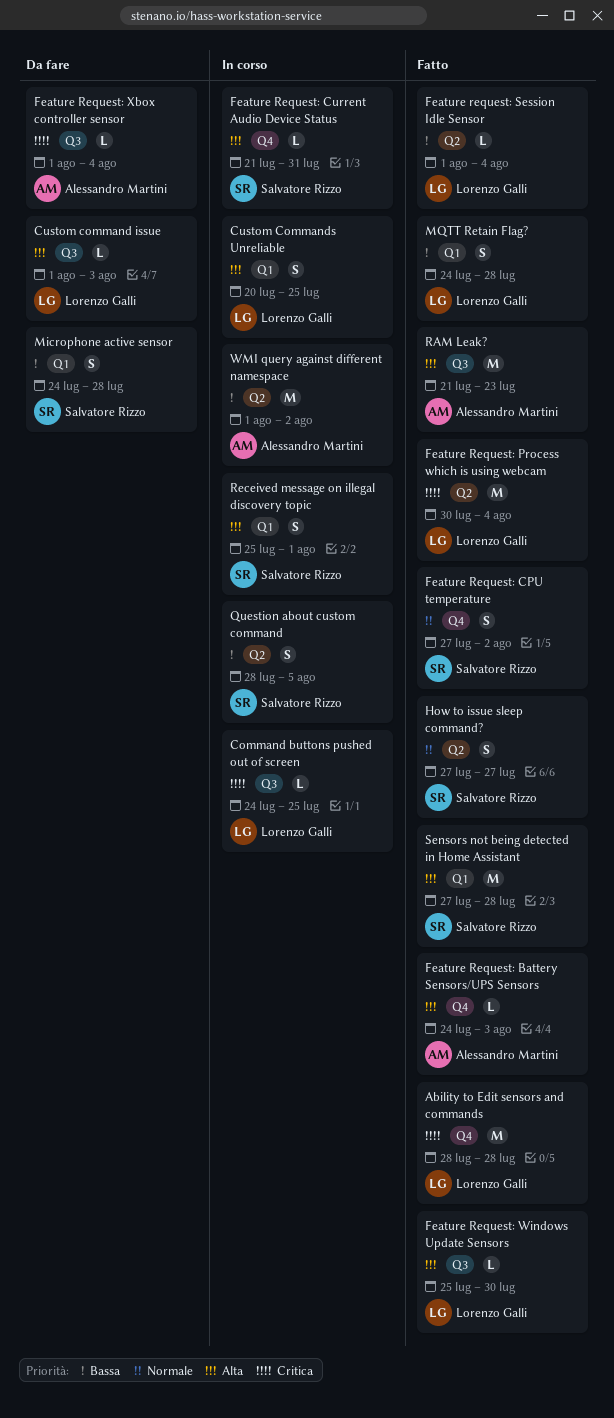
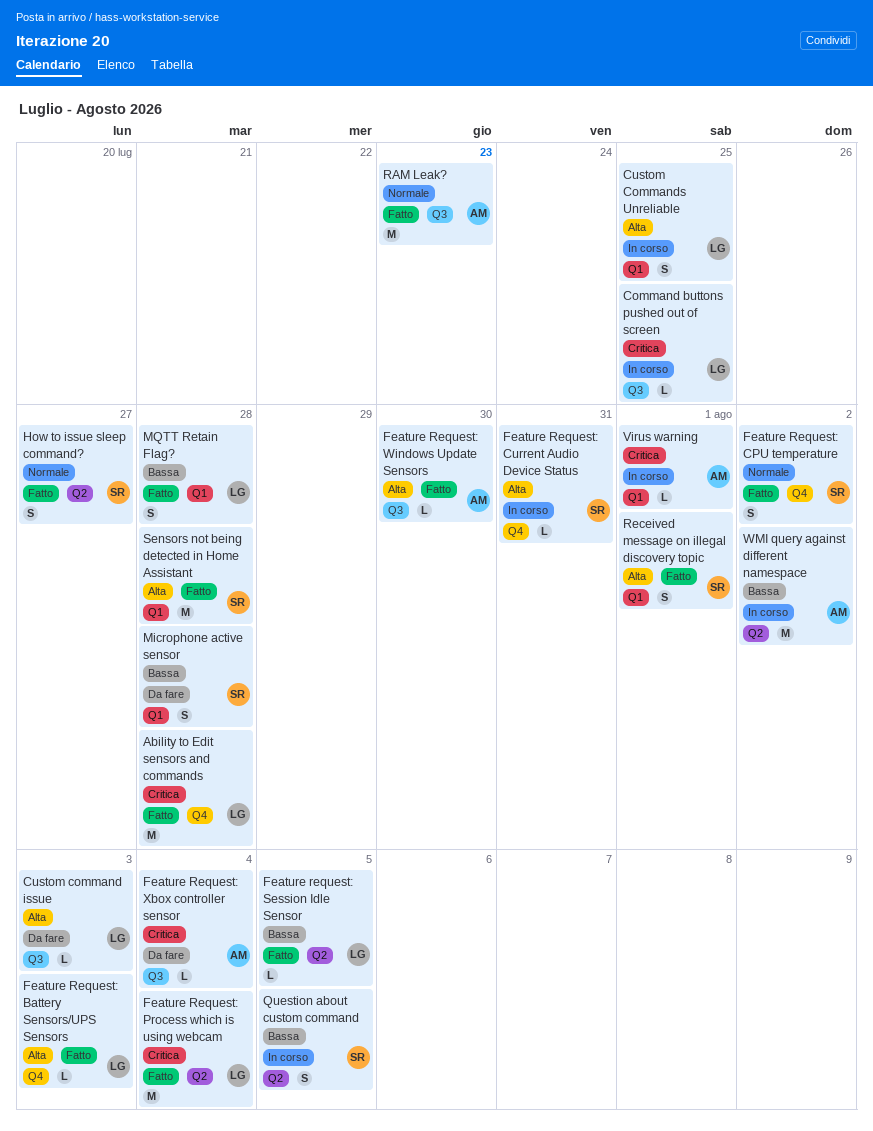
Feature Request: Battery Sensors/UPS Sensors, owner: Alessandro Martini -> Lorenzo Galli
Feature request: Session Idle Sensor, due: Aug 4 -> Aug 5
Feature Request: Windows Update Sensors, owner: Lorenzo Galli -> Alessandro Martini
RAM Leak?, priority: Alta -> Normale
Received message on illegal discovery topic, status: In corso -> Fatto
Virus warning: none -> present

